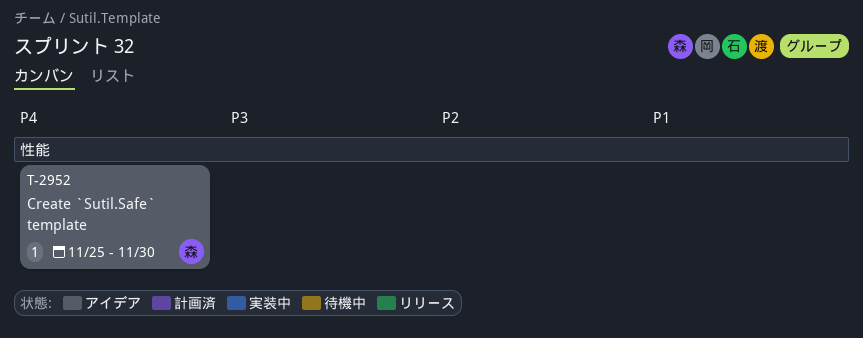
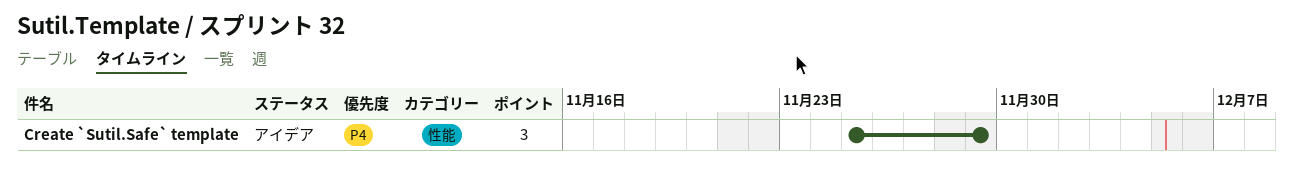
Create `Sutil.Safe` template, estimate: 1 -> 3
Create `Sutil.Safe` template, due: Nov 30 -> Nov 29

